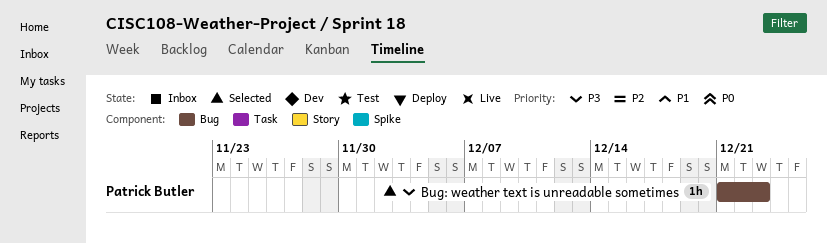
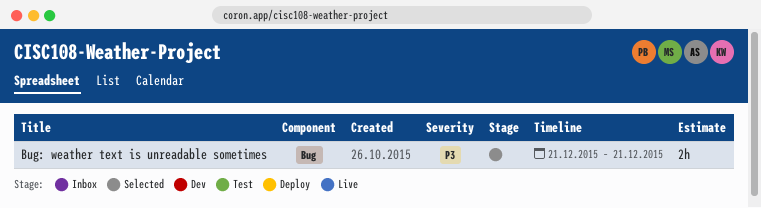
Bug: weather text is unreadable sometimes, estimate: 1h -> 2h
Bug: weather text is unreadable sometimes, due: Dec 23 -> Dec 21

